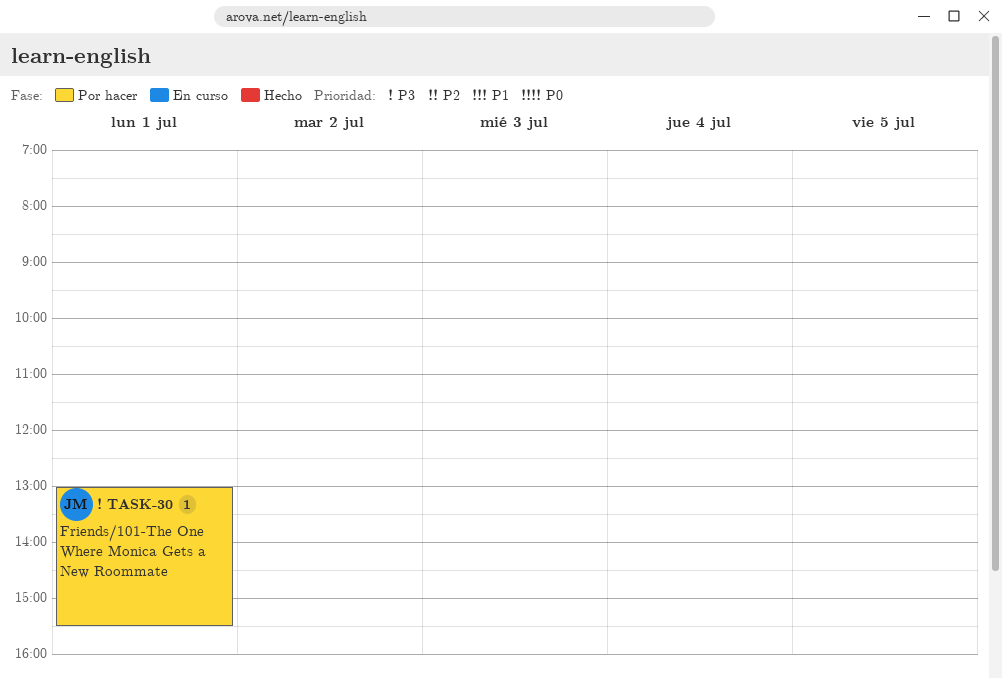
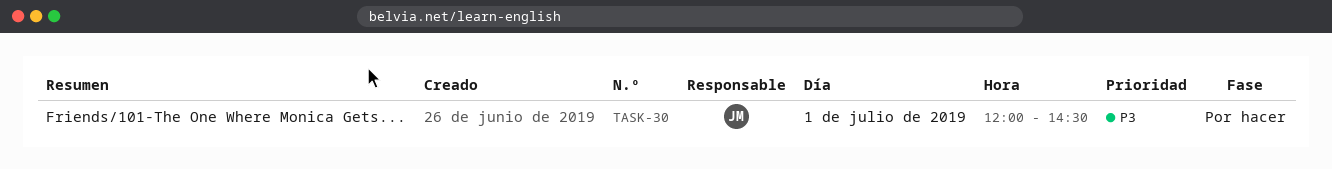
TASK-30, begins: 13:00 -> 12:00
TASK-30, ends: 15:30 -> 14:30

